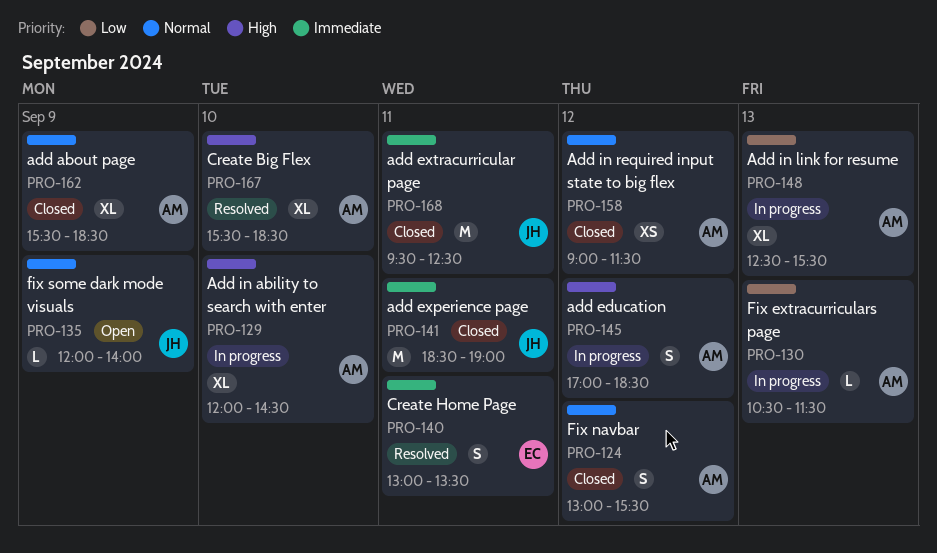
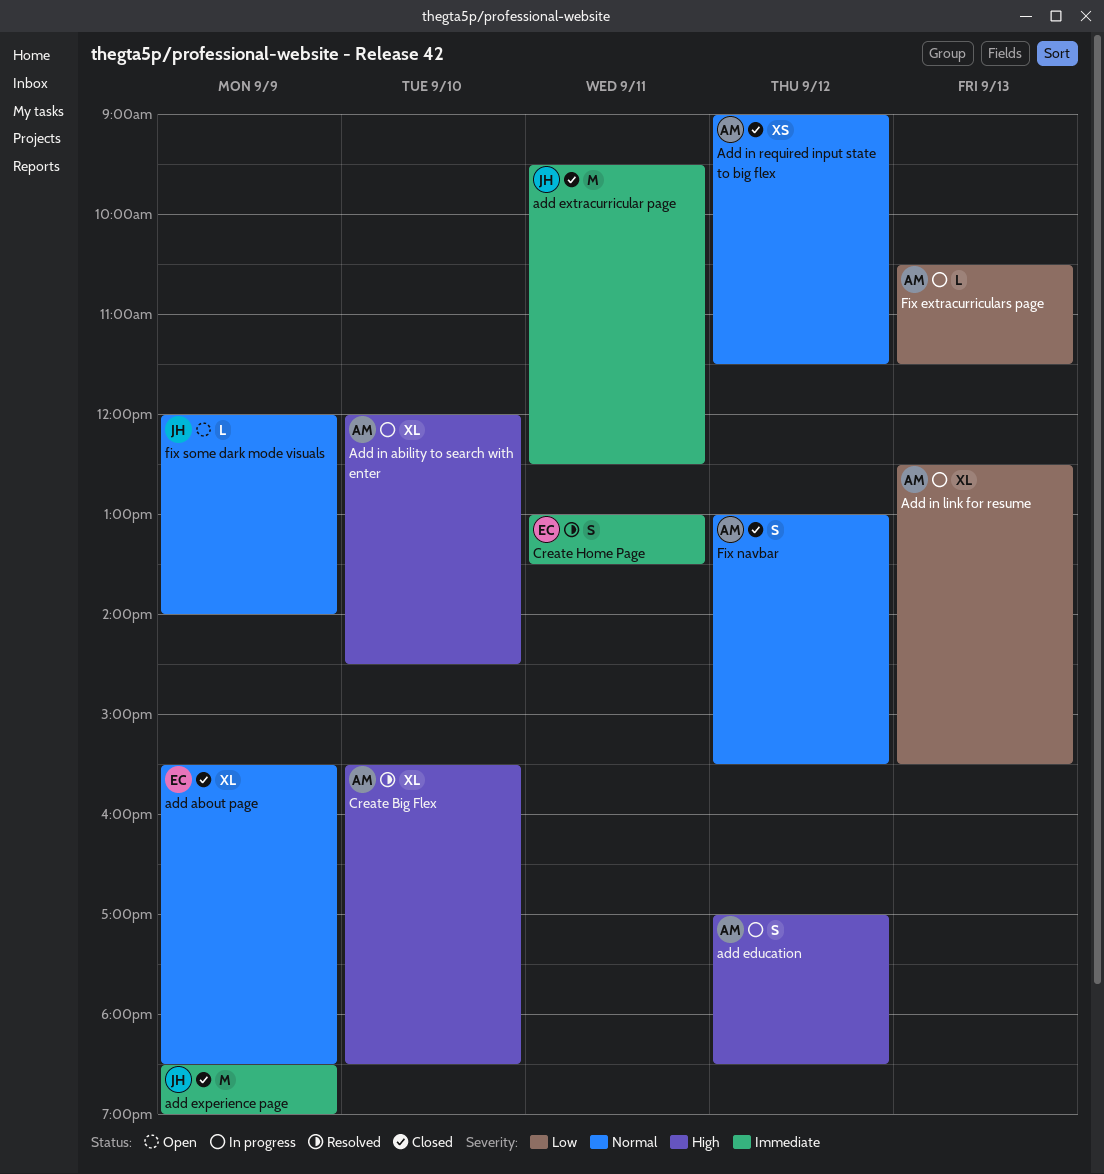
add about page, owner: AM -> EC
add experience page, day: Sep 11 -> Sep 9

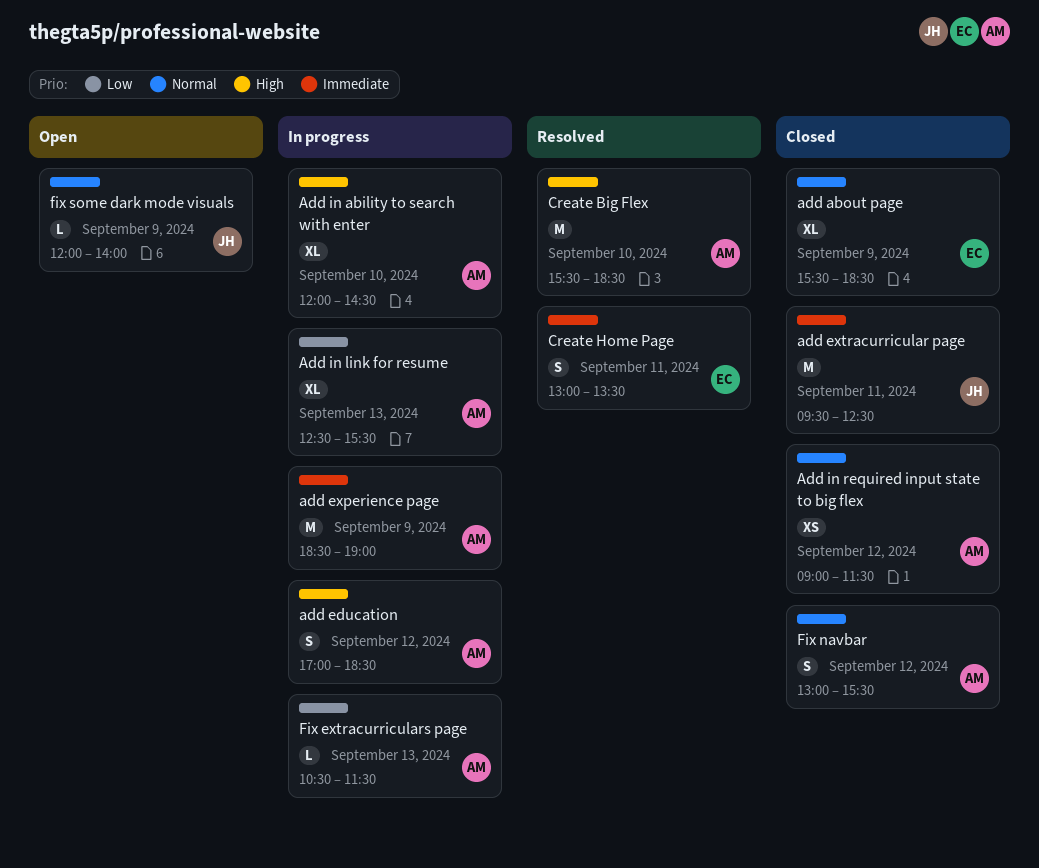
add experience page, status: Closed -> In progress
add experience page, owner: JH -> AM
Create Big Flex, estimate: XL -> M

